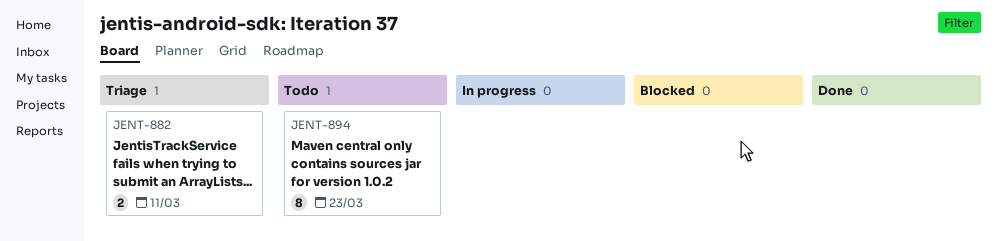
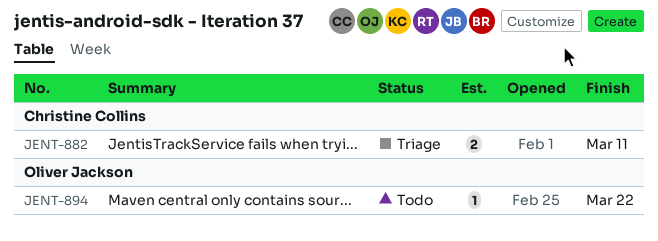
JENT-894, estimate: 8 -> 1
JENT-894, due: Mar 23 -> Mar 22

